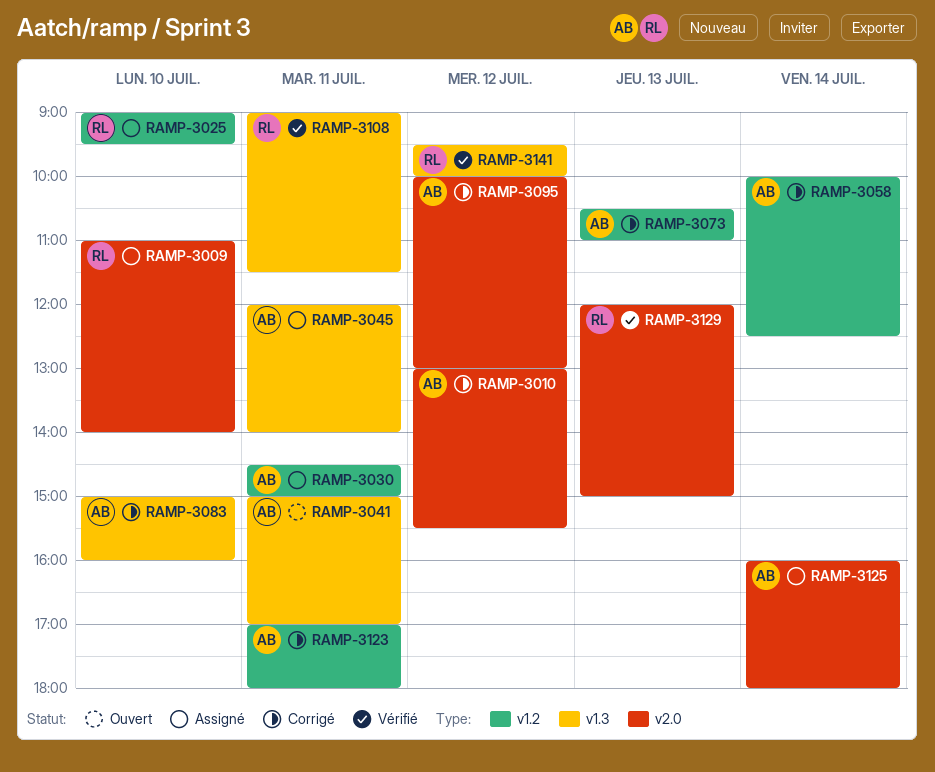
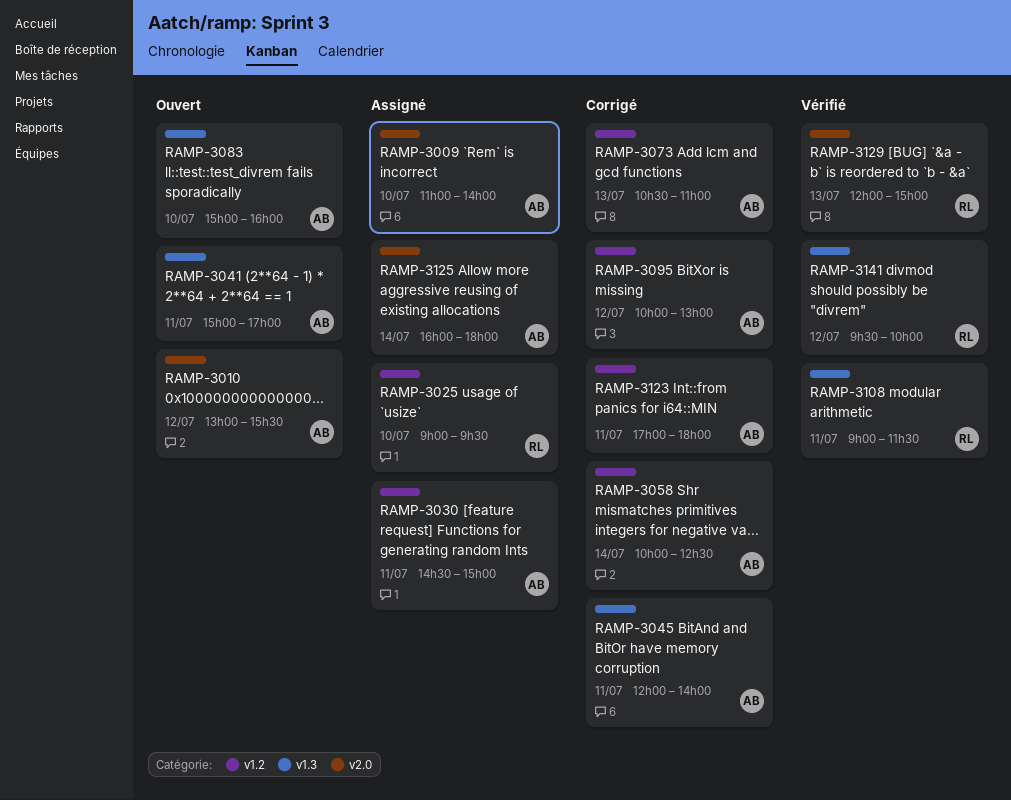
RAMP-3009, owner: RL -> AB
RAMP-3010, status: Corrigé -> Ouvert
RAMP-3045, status: Assigné -> Corrigé
RAMP-3083, status: Corrigé -> Ouvert
RAMP-3095, label: v2.0 -> v1.2

